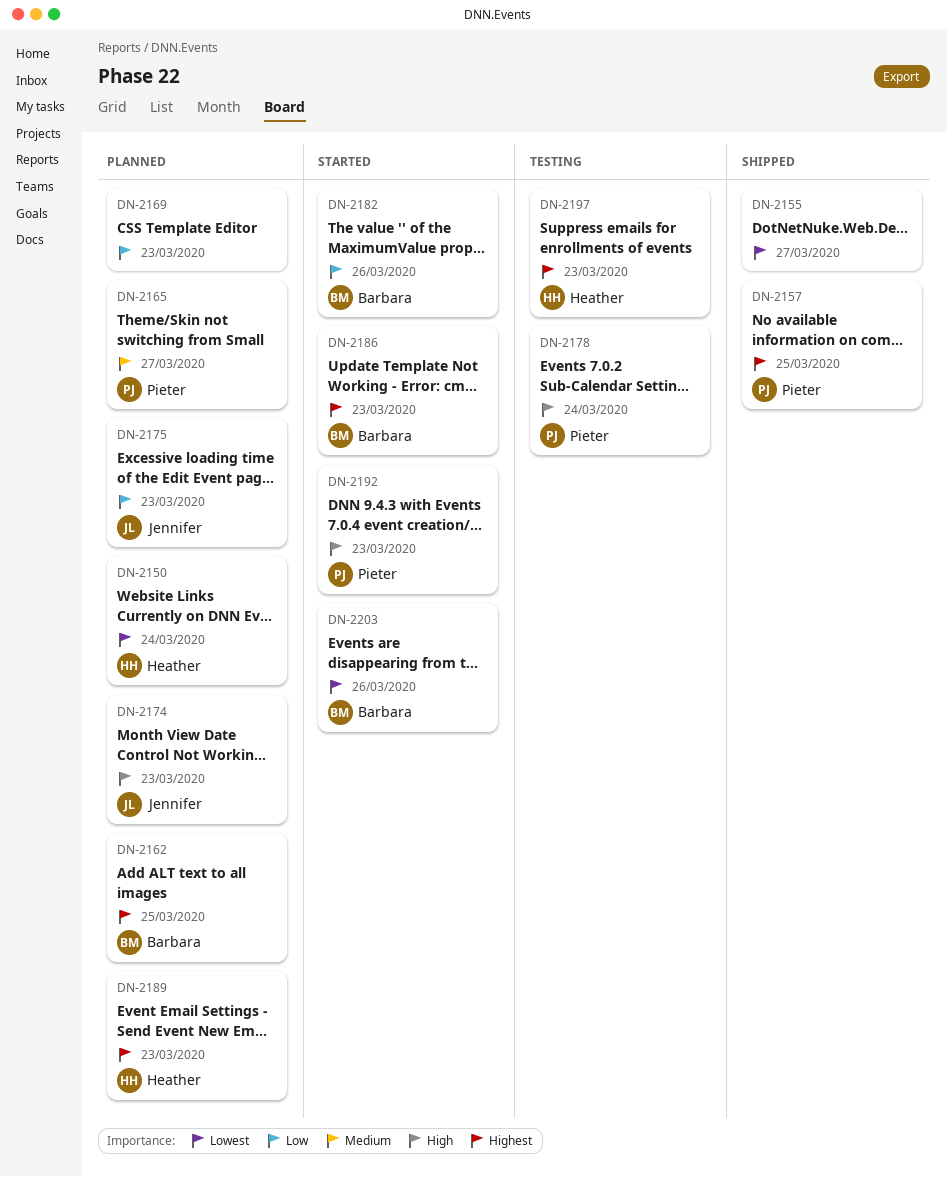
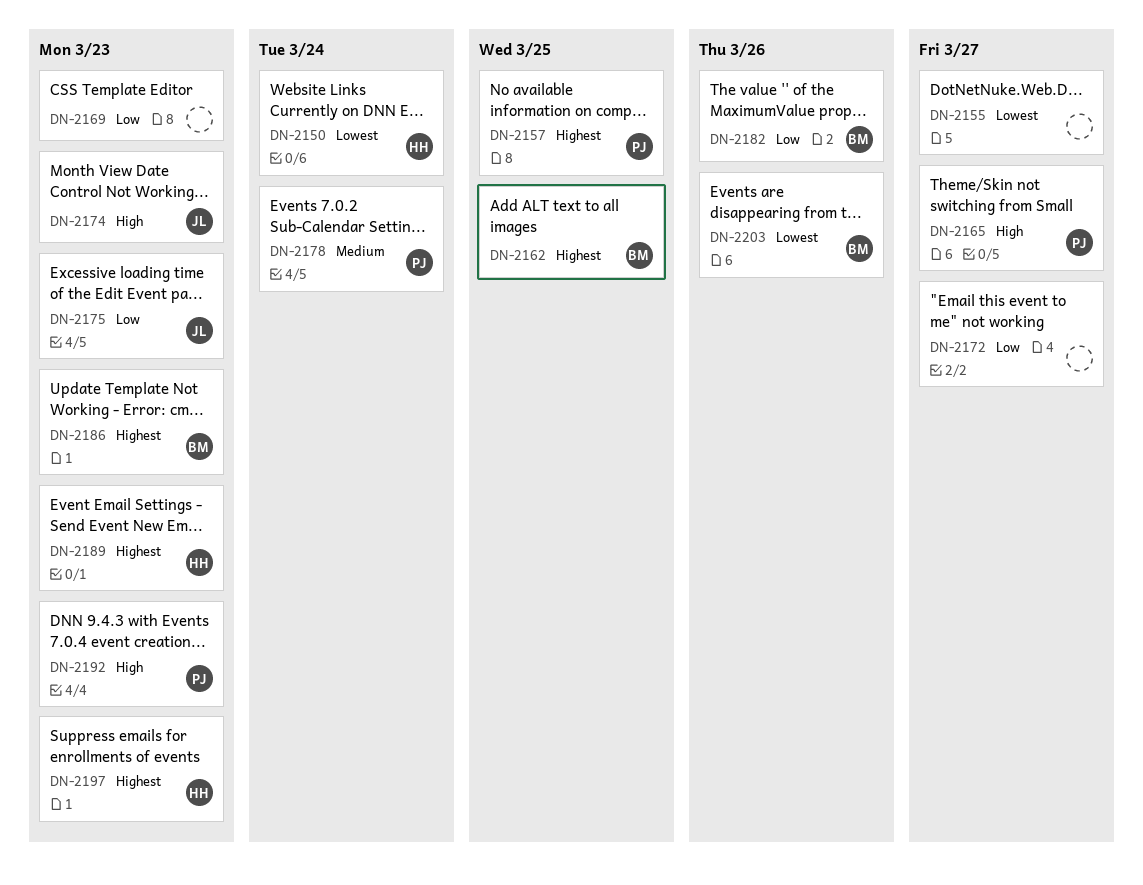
DN-2165, priority: Medium -> High
DN-2172: none -> present
DN-2178, priority: High -> Medium

